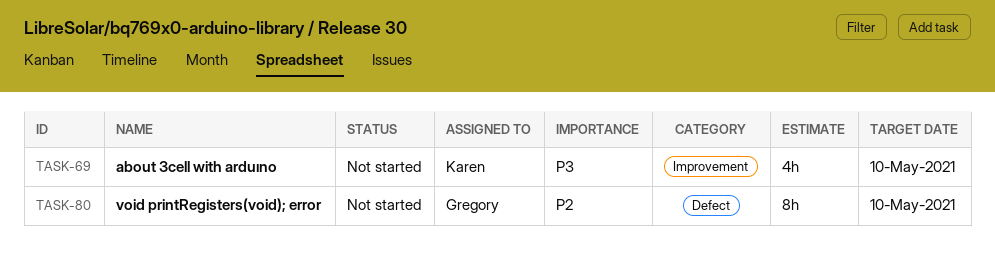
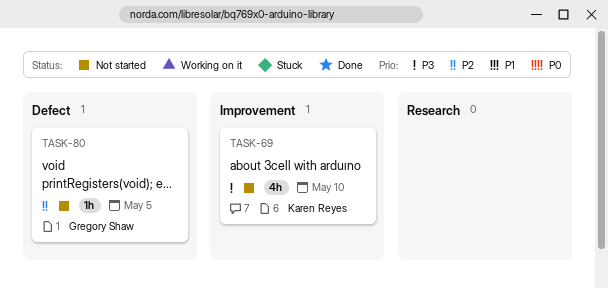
TASK-80, estimate: 8h -> 1h
TASK-80, due: May 10 -> May 5

